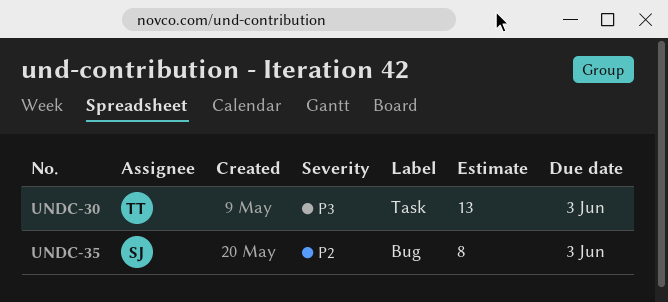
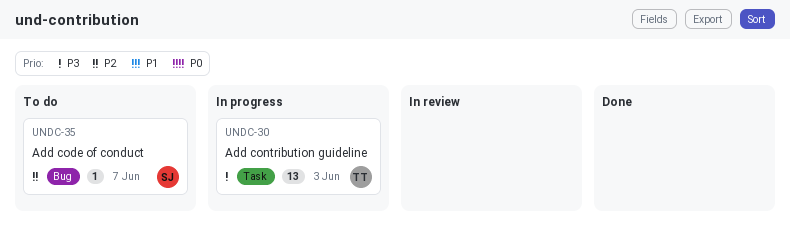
UNDC-35, estimate: 8 -> 1
UNDC-35, due: Jun 3 -> Jun 7

